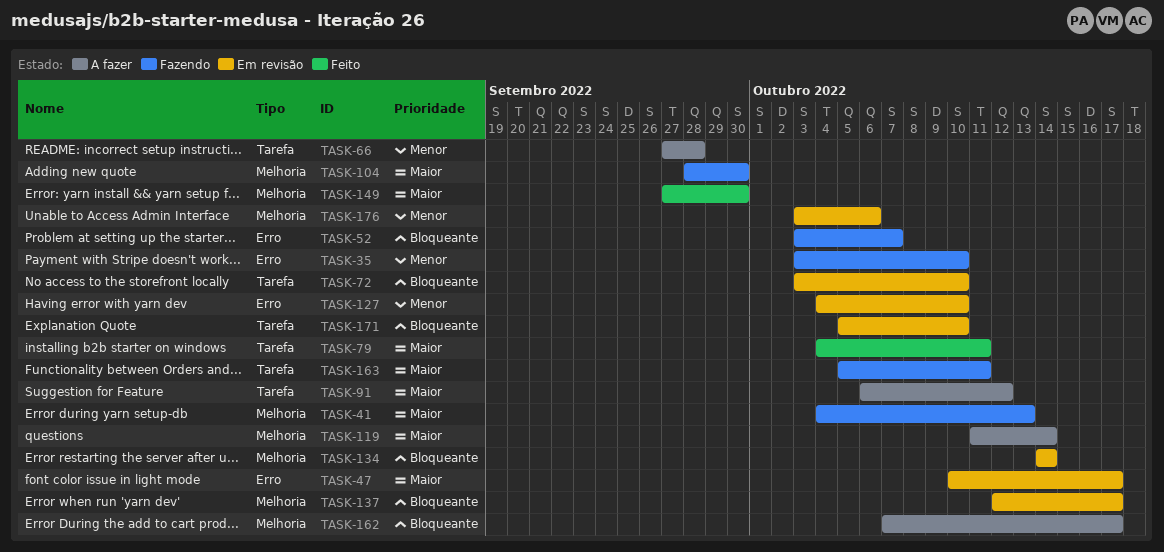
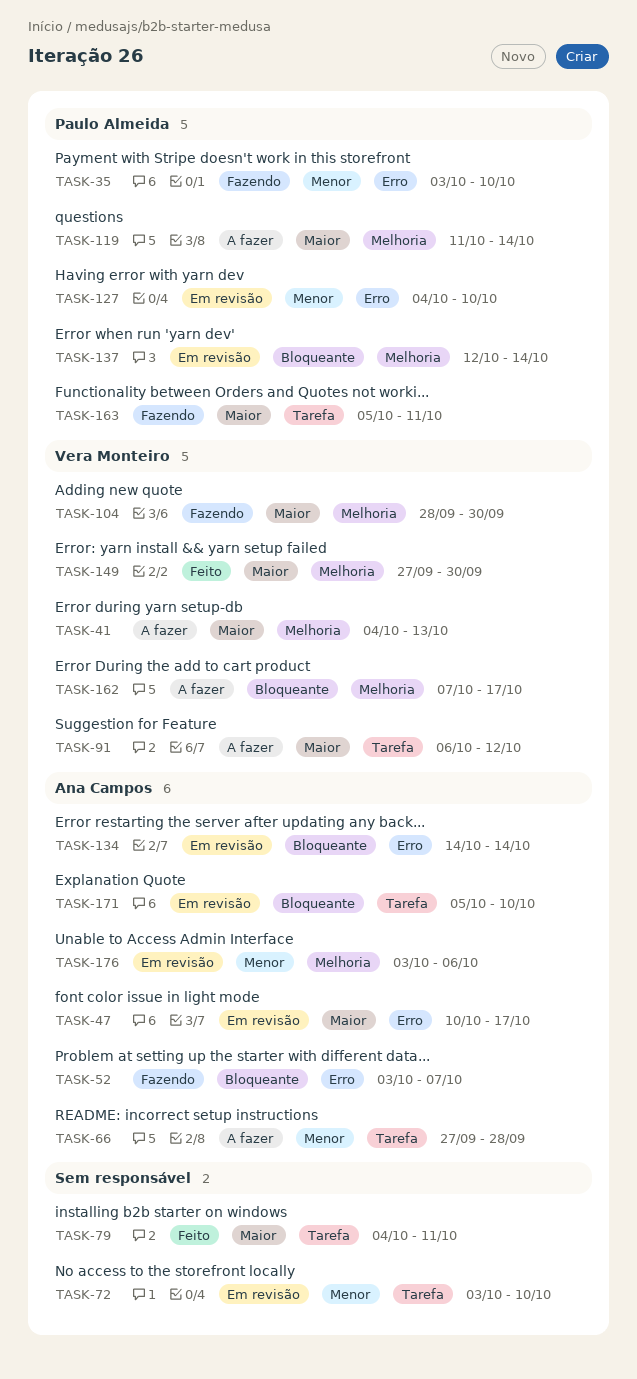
TASK-41, status: Fazendo -> A fazer
TASK-72, priority: Bloqueante -> Menor
TASK-134, label: Melhoria -> Erro
TASK-137, due: Oct 17 -> Oct 14

